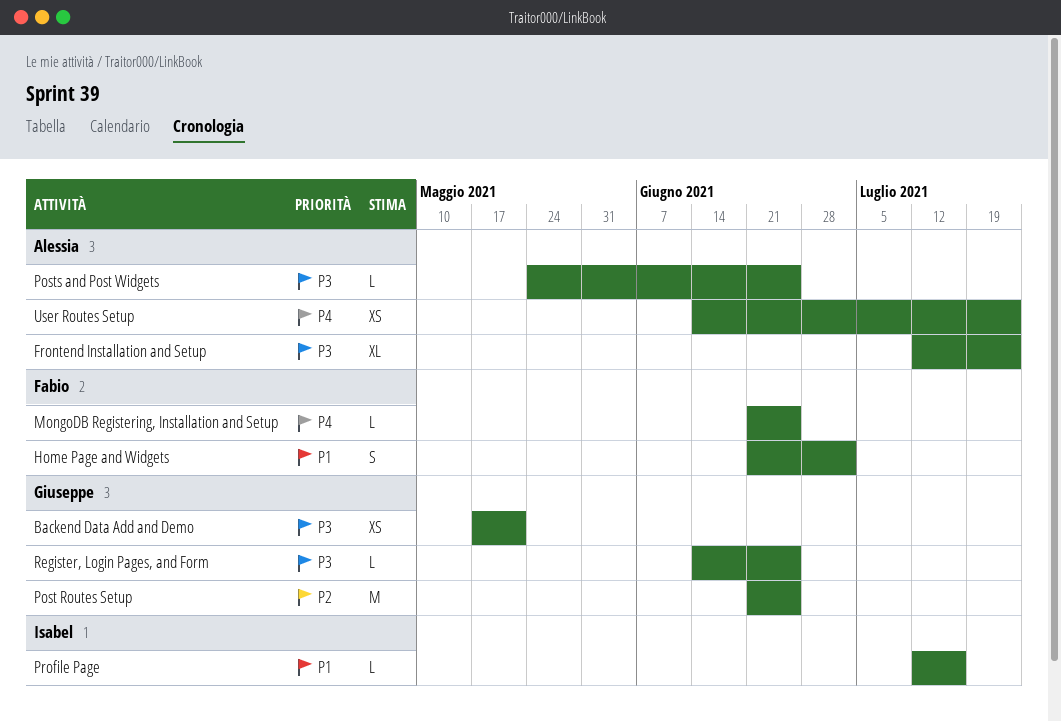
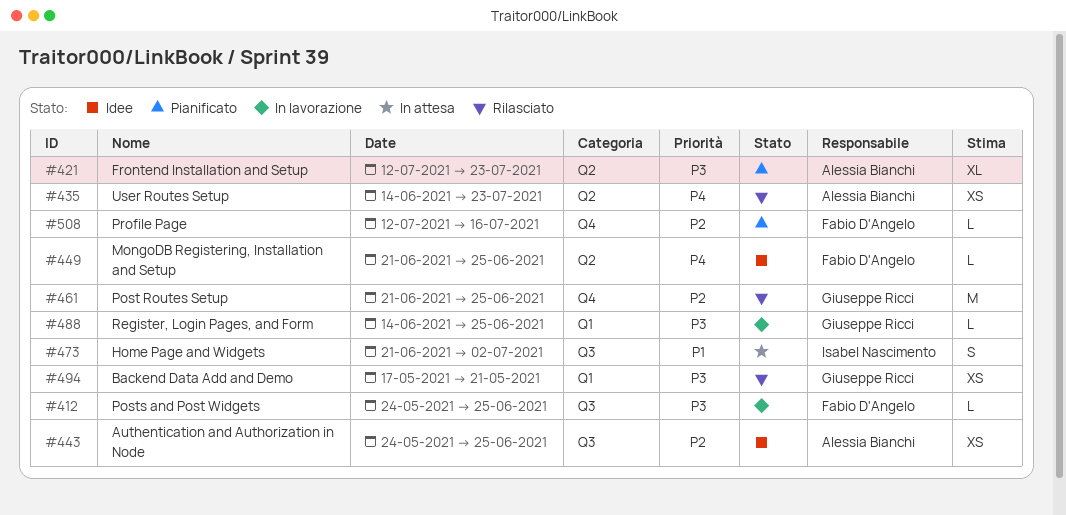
Authentication and Authorization in Node: none -> present
Home Page and Widgets, owner: Fabio D'Angelo -> Isabel Nascimento
Posts and Post Widgets, owner: Alessia Bianchi -> Fabio D'Angelo
Profile Page, owner: Isabel Nascimento -> Fabio D'Angelo
Profile Page, priority: P1 -> P2

